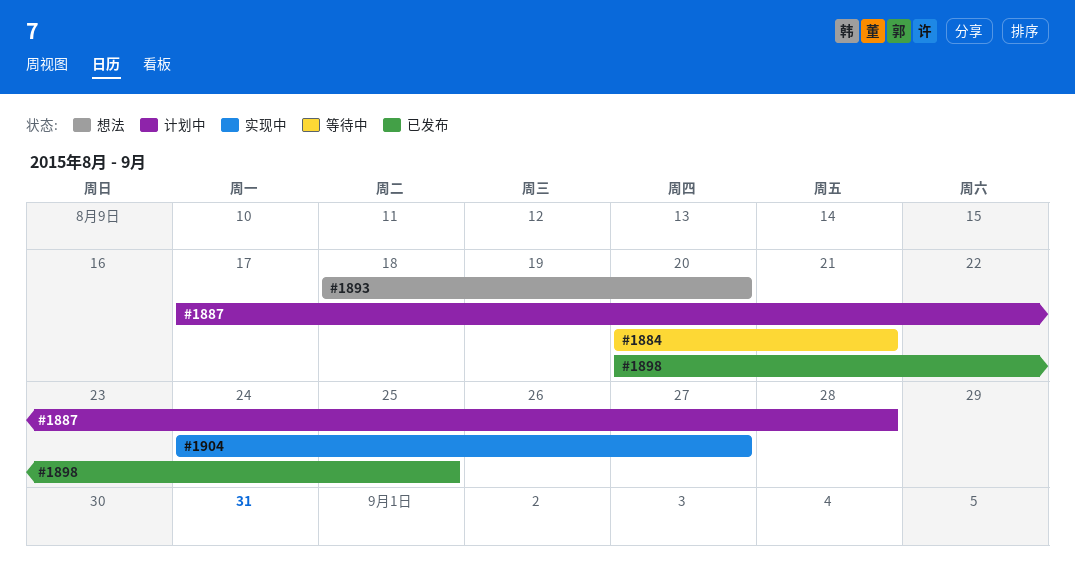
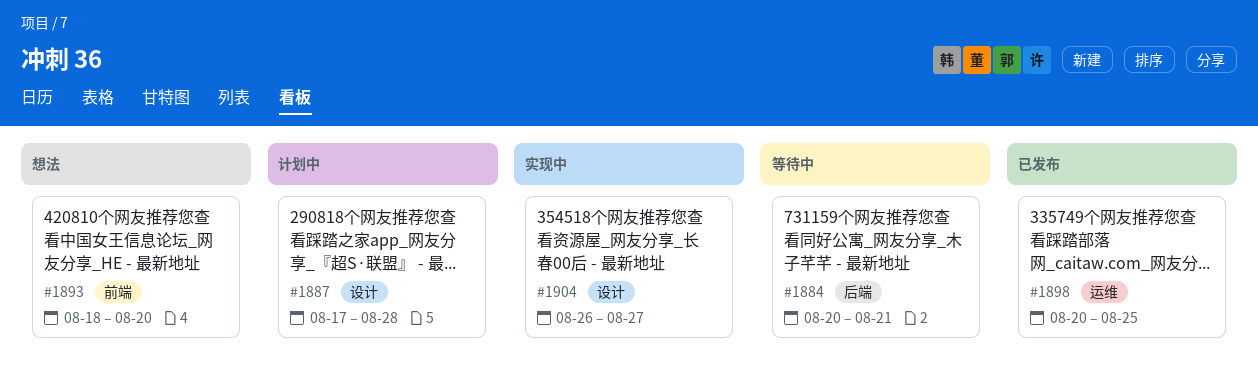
#1904, start: Aug 24 -> Aug 26

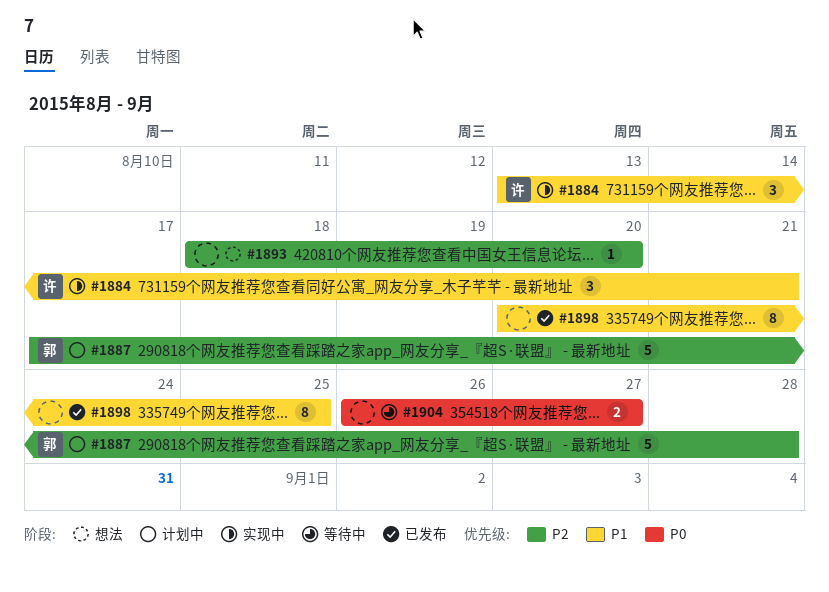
#1884, status: 等待中 -> 实现中
#1884, start: Aug 20 -> Aug 13
#1904, status: 实现中 -> 等待中

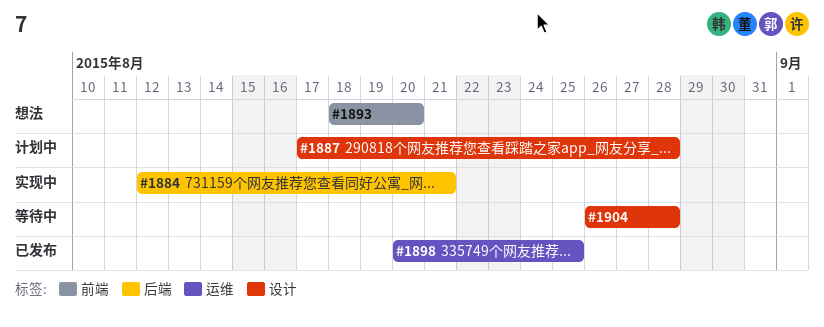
#1884, start: Aug 13 -> Aug 12
#1904, due: Aug 27 -> Aug 28

